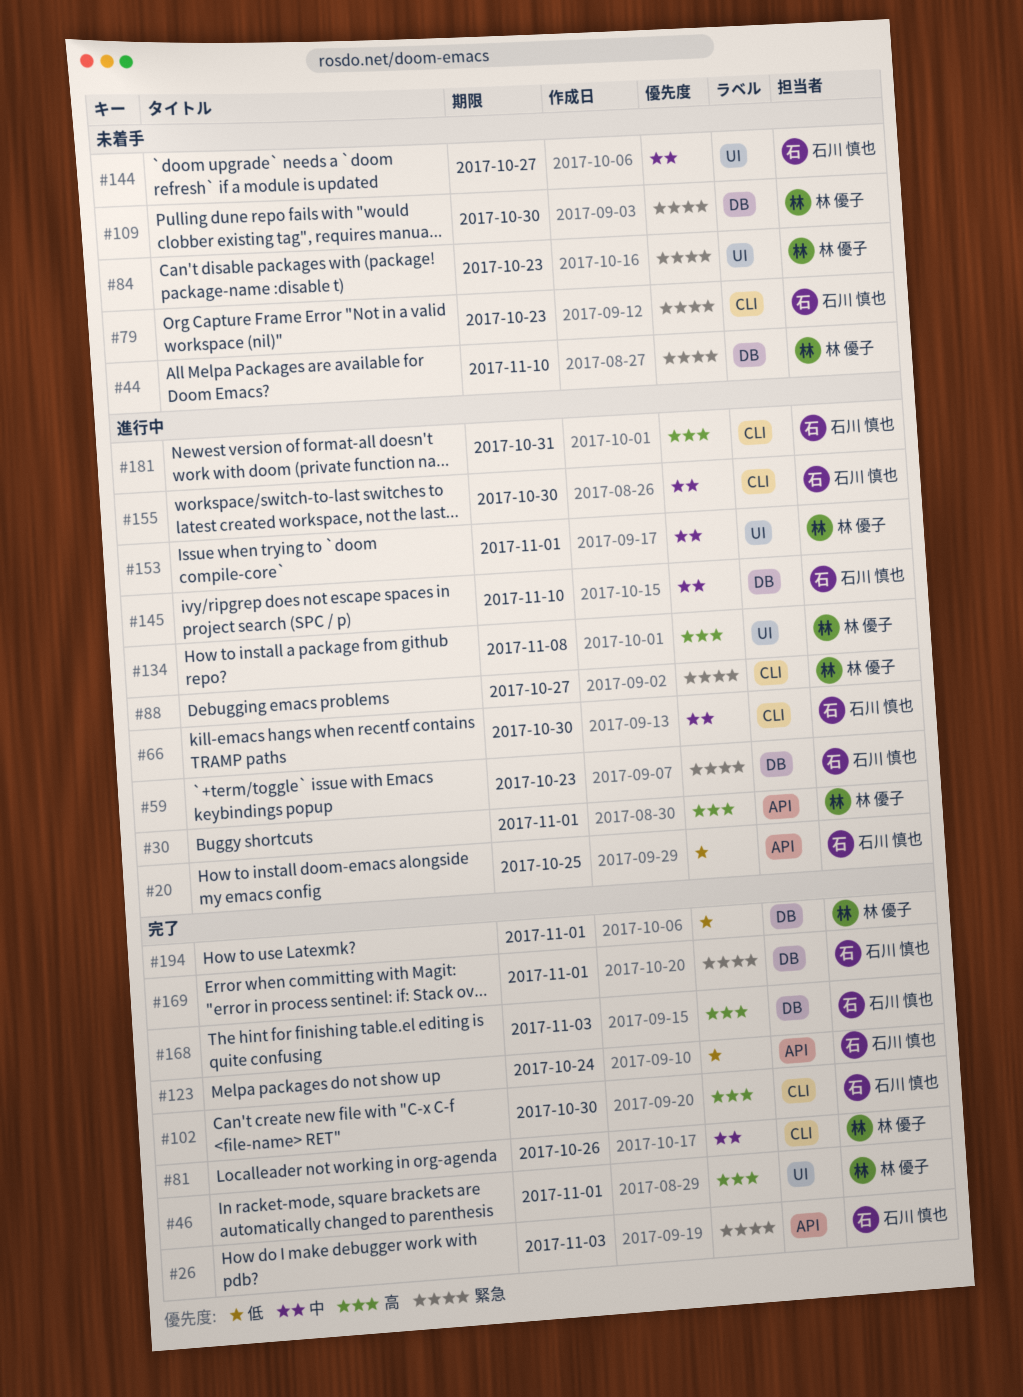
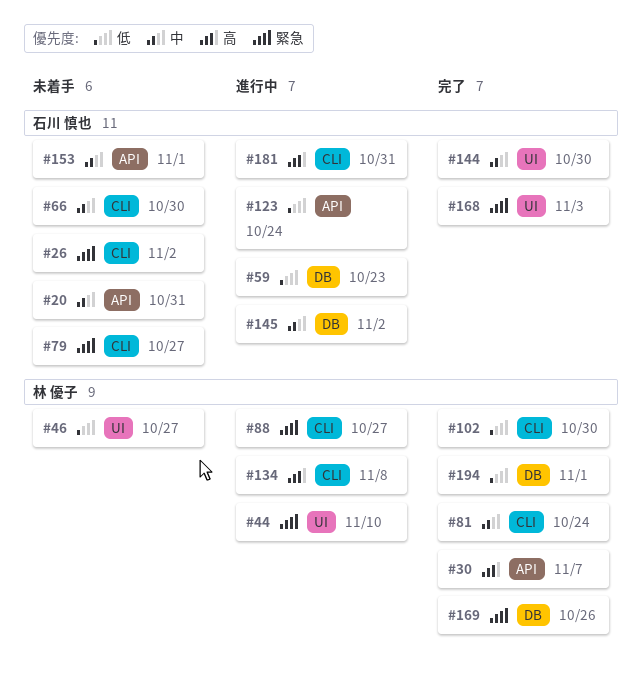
#20, status: 進行中 -> 未着手
#20, priority: 低 -> 中
#20, due: Oct 25 -> Oct 31
#26, status: 完了 -> 未着手
#26, label: API -> CLI
#26, due: Nov 3 -> Nov 2
#30, status: 進行中 -> 完了
#30, due: Nov 1 -> Nov 7
#44, status: 未着手 -> 進行中
#44, label: DB -> UI
#46, status: 完了 -> 未着手
#46, priority: 高 -> 低
#46, due: Nov 1 -> Oct 27
#59, priority: 緊急 -> 低
#66, status: 進行中 -> 未着手
#79, due: Oct 23 -> Oct 27
#81, due: Oct 26 -> Oct 24
#84: present -> none
#102, owner: 石川 慎也 -> 林 優子
#102, priority: 高 -> 低
#109: present -> none
#123, status: 完了 -> 進行中
#134, label: UI -> CLI
#144, status: 未着手 -> 完了
#144, due: Oct 27 -> Oct 30
#145, due: Nov 10 -> Nov 2
#153, status: 進行中 -> 未着手
#153, owner: 林 優子 -> 石川 慎也
#153, label: UI -> API
#155: present -> none
#168, priority: 高 -> 緊急
#168, label: DB -> UI
#169, owner: 石川 慎也 -> 林 優子
#169, due: Nov 1 -> Oct 26

